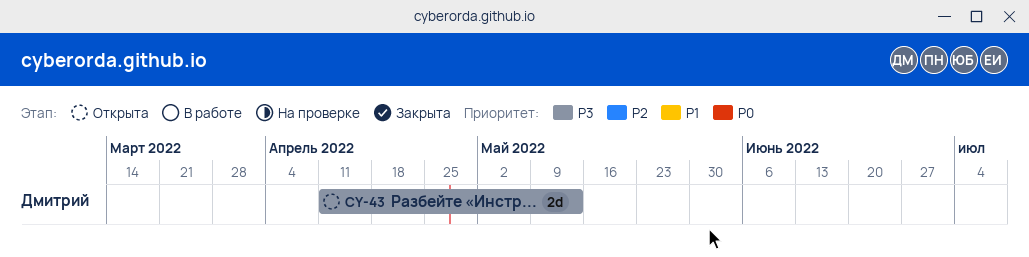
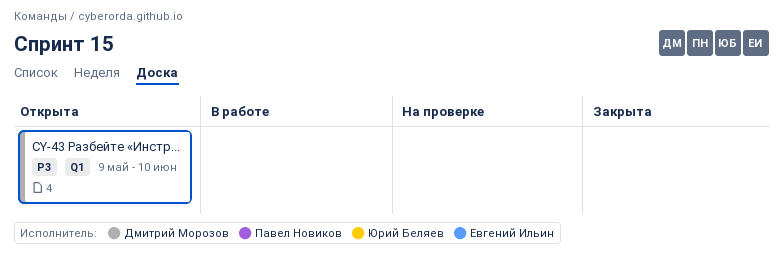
CY-43, start: Apr 11 -> May 9
CY-43, due: May 13 -> Jun 10

